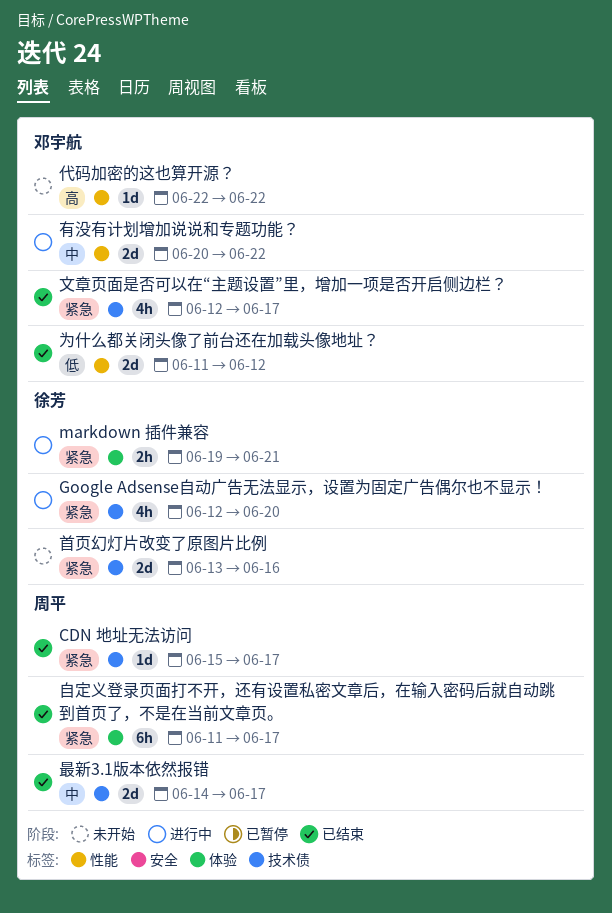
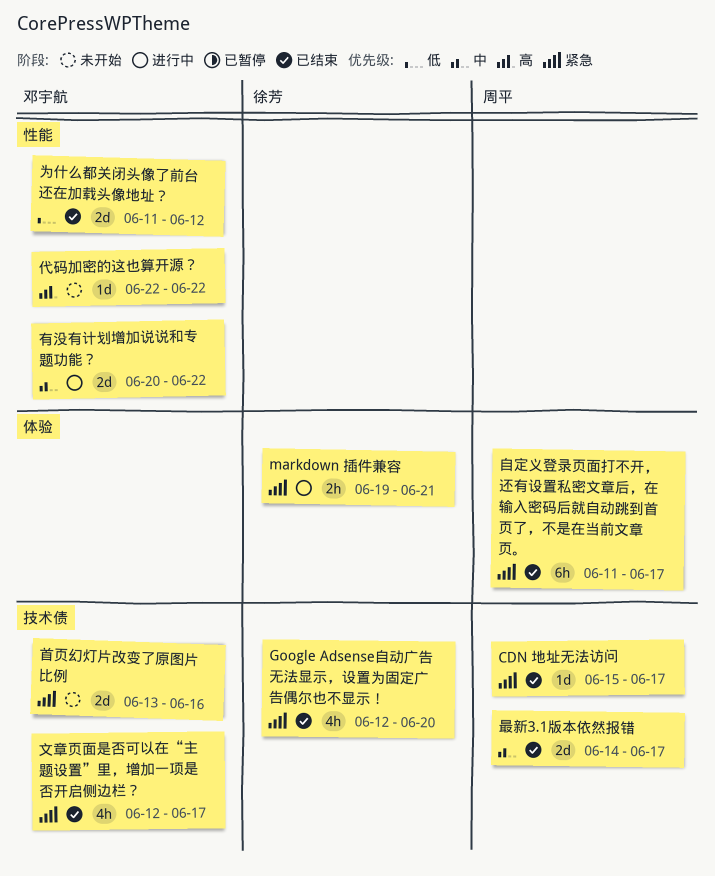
Google Adsense自动广告无法显示，设置为固定广告偶尔也不显示！, status: 进行中 -> 已结束
首页幻灯片改变了原图片比例, owner: 徐芳 -> 邓宇航

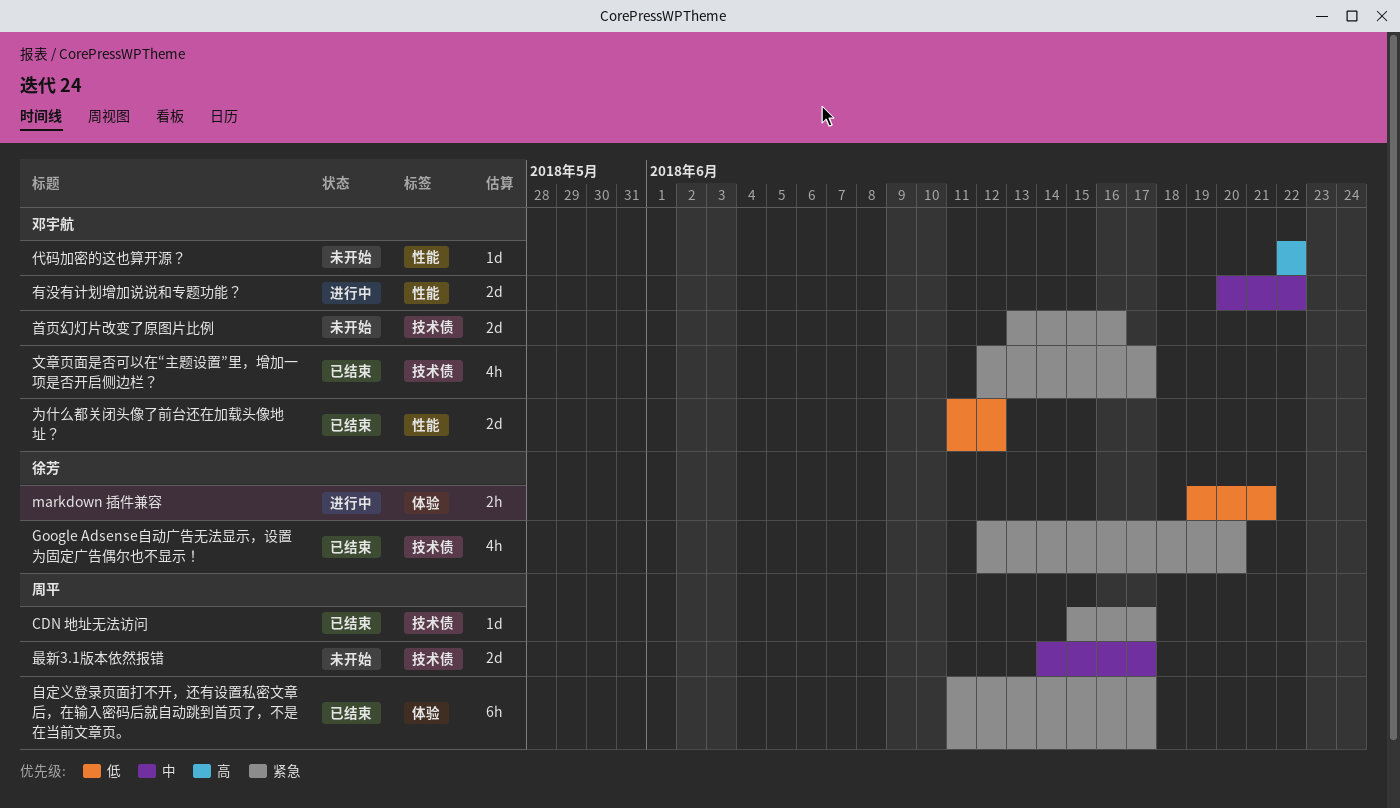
markdown 插件兼容, priority: 紧急 -> 低
最新3.1版本依然报错, status: 已结束 -> 未开始

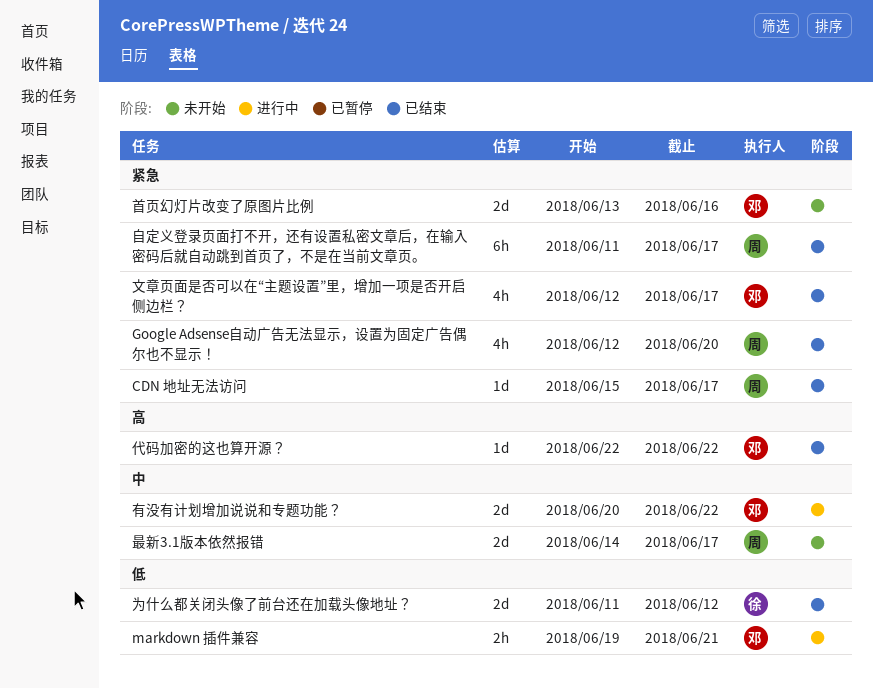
Google Adsense自动广告无法显示，设置为固定广告偶尔也不显示！, owner: 徐芳 -> 周平
markdown 插件兼容, owner: 徐芳 -> 邓宇航
为什么都关闭头像了前台还在加载头像地址？, owner: 邓宇航 -> 徐芳
代码加密的这也算开源？, status: 未开始 -> 已结束

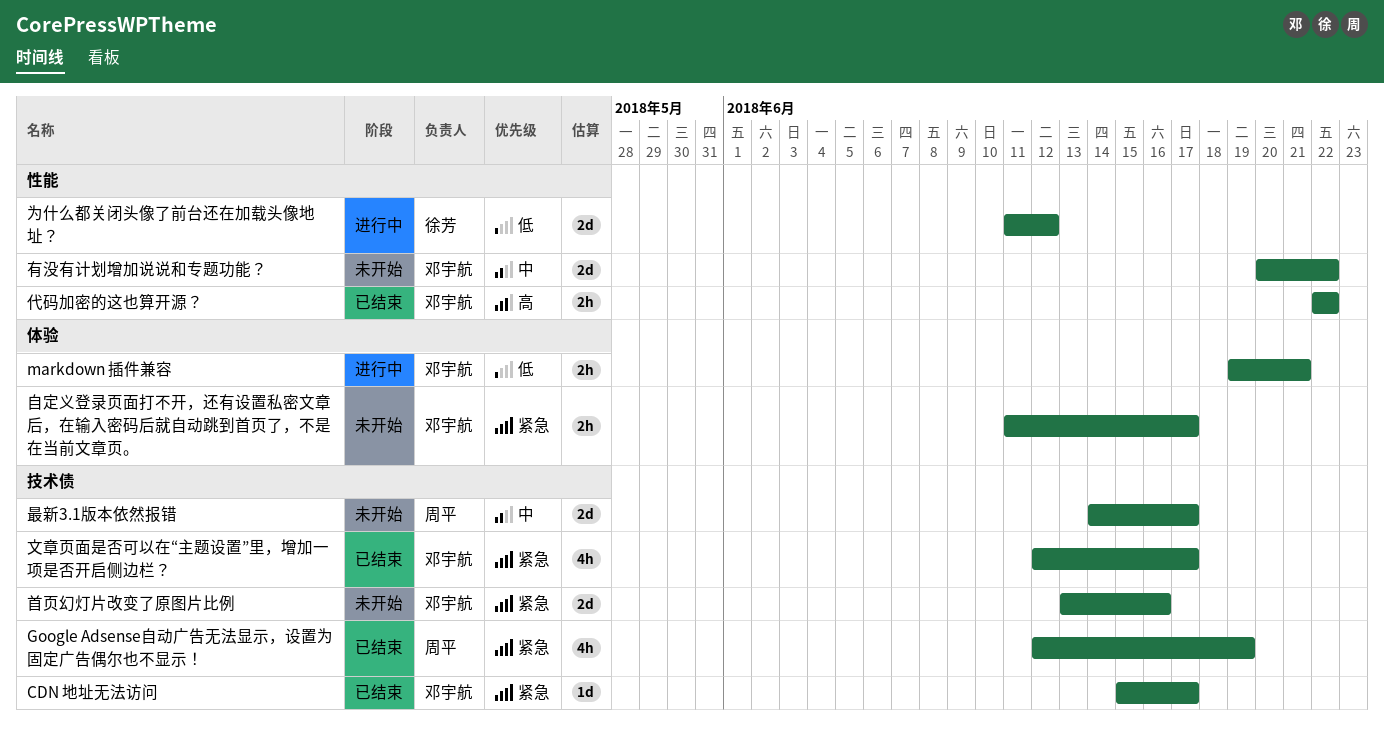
CDN 地址无法访问, owner: 周平 -> 邓宇航
Google Adsense自动广告无法显示，设置为固定广告偶尔也不显示！, due: Jun 20 -> Jun 19
为什么都关闭头像了前台还在加载头像地址？, status: 已结束 -> 进行中
代码加密的这也算开源？, estimate: 1d -> 2h
有没有计划增加说说和专题功能？, status: 进行中 -> 未开始
自定义登录页面打不开，还有设置私密文章后，在输入密码后就自动跳到首页了，不是在当前文章页。, status: 已结束 -> 未开始
自定义登录页面打不开，还有设置私密文章后，在输入密码后就自动跳到首页了，不是在当前文章页。, owner: 周平 -> 邓宇航
自定义登录页面打不开，还有设置私密文章后，在输入密码后就自动跳到首页了，不是在当前文章页。, estimate: 6h -> 2h

